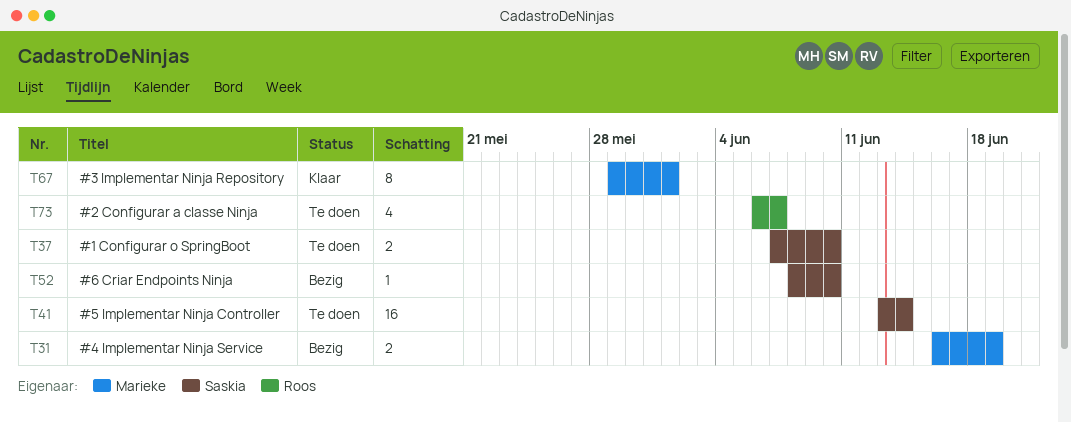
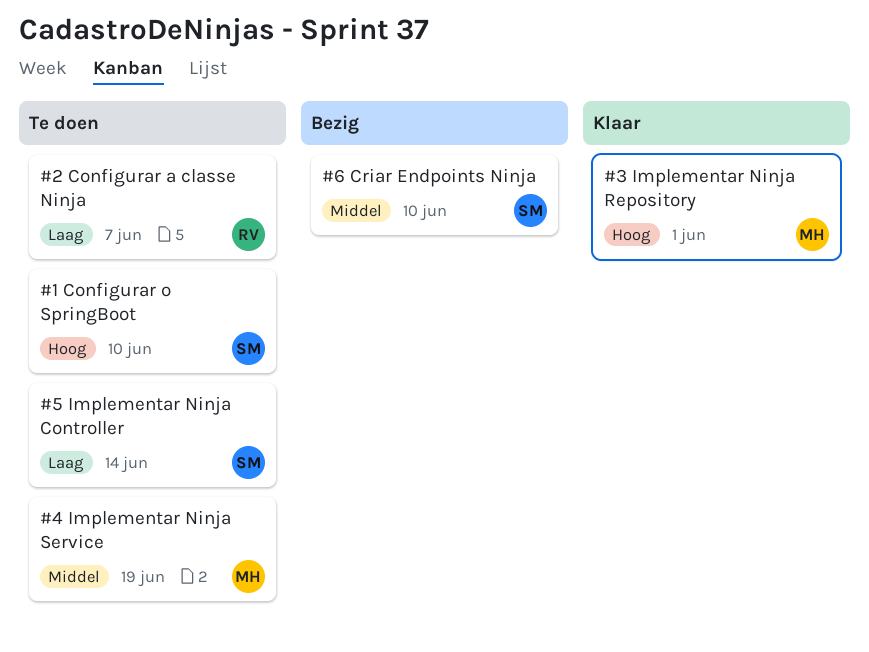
#4 Implementar Ninja Service, status: Bezig -> Te doen

